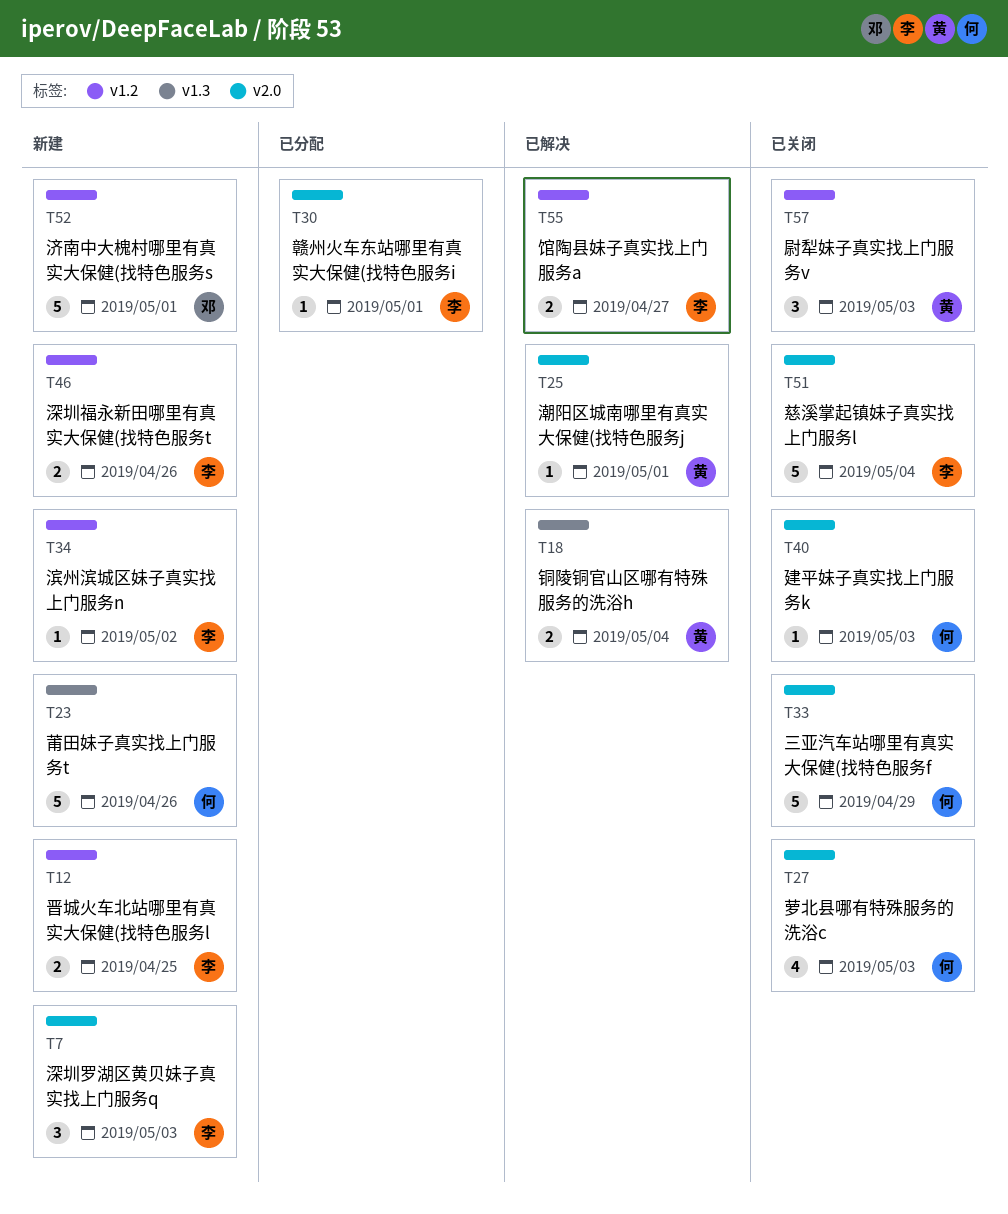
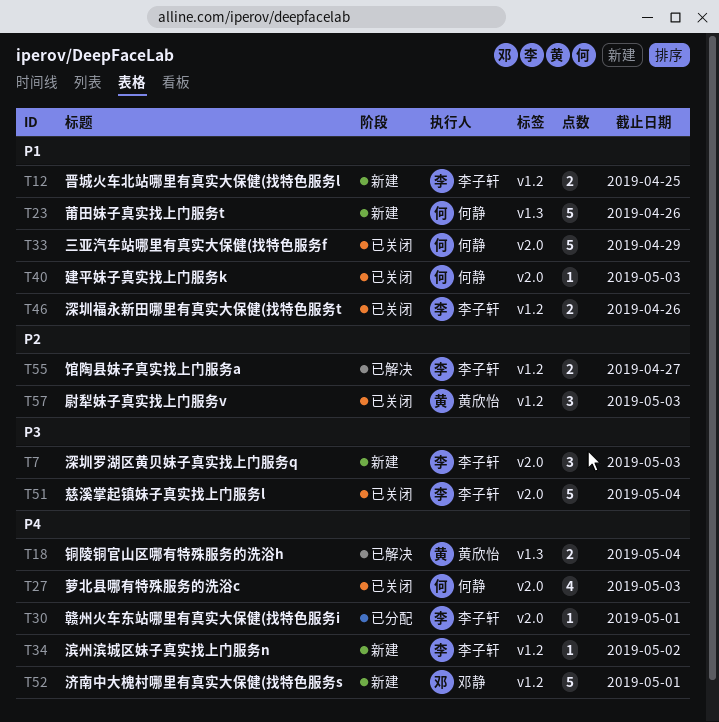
T25: present -> none
T46, status: 新建 -> 已关闭

